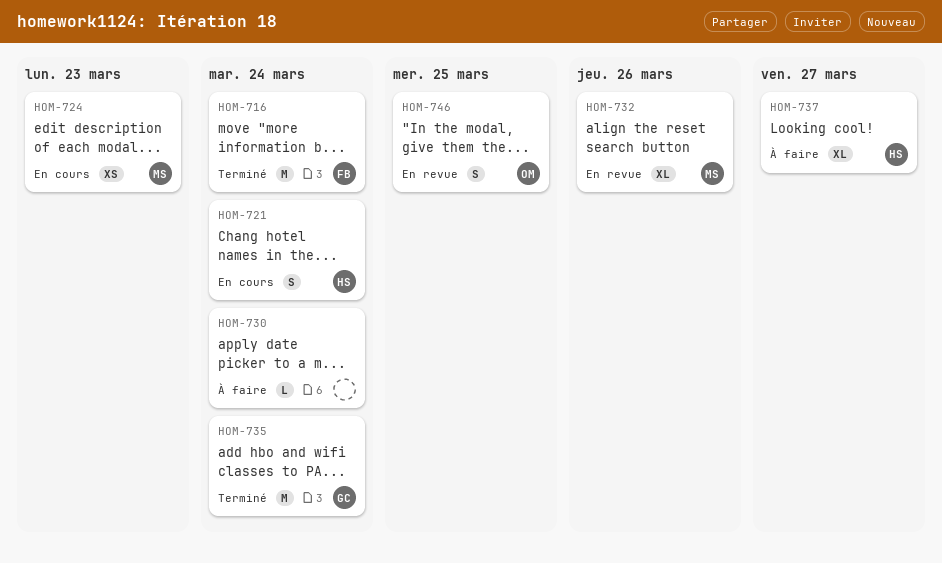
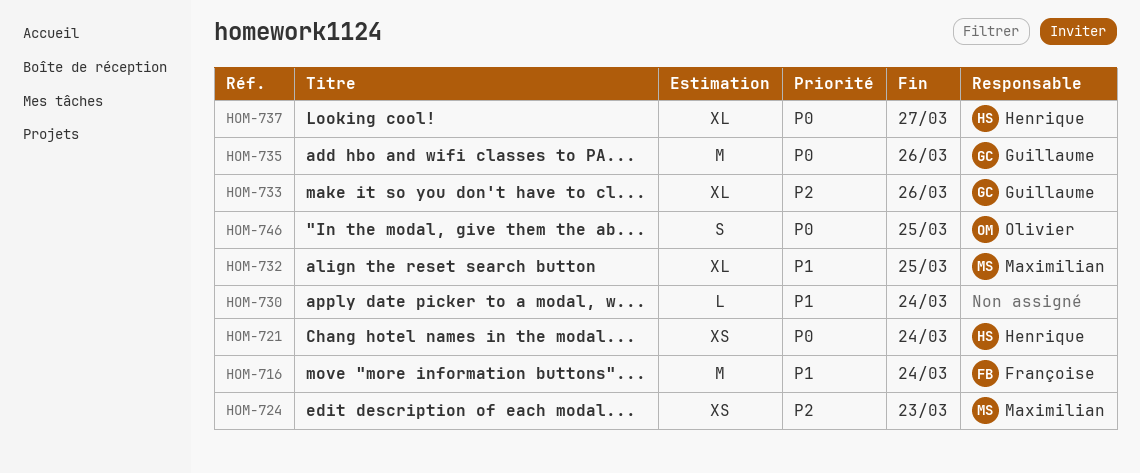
HOM-721, estimate: S -> XS
HOM-732, due: Mar 26 -> Mar 25
HOM-733: none -> present
HOM-735, due: Mar 24 -> Mar 26

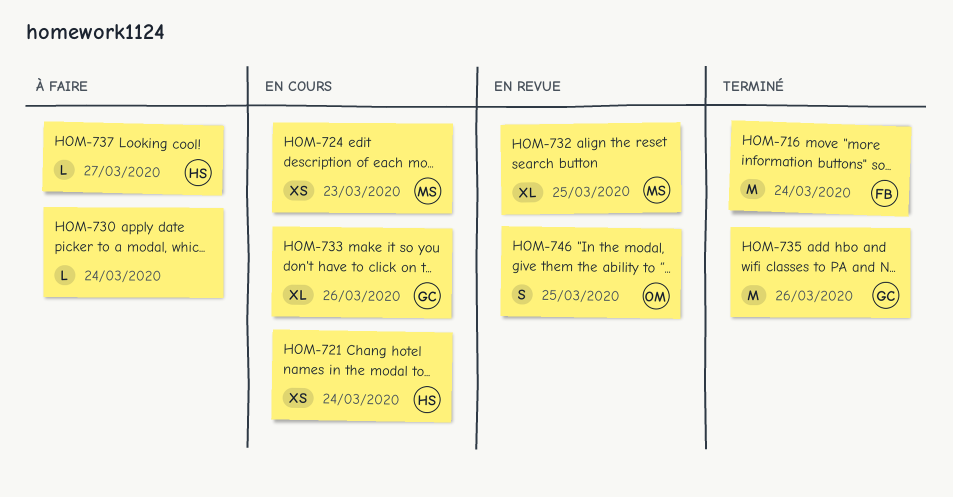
HOM-737, estimate: XL -> L

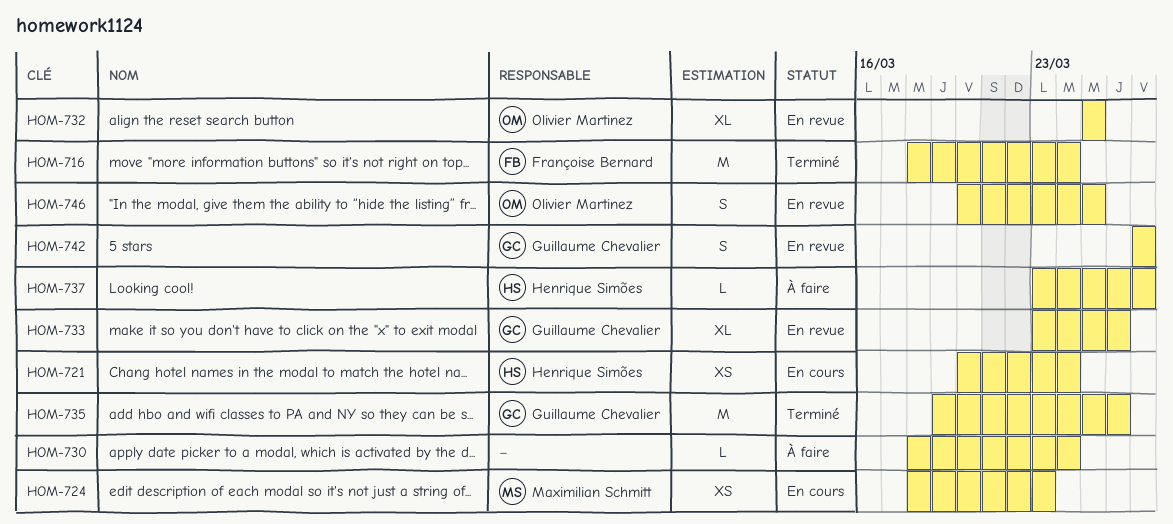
HOM-732, owner: Maximilian Schmitt -> Olivier Martinez
HOM-733, status: En cours -> En revue
HOM-742: none -> present

